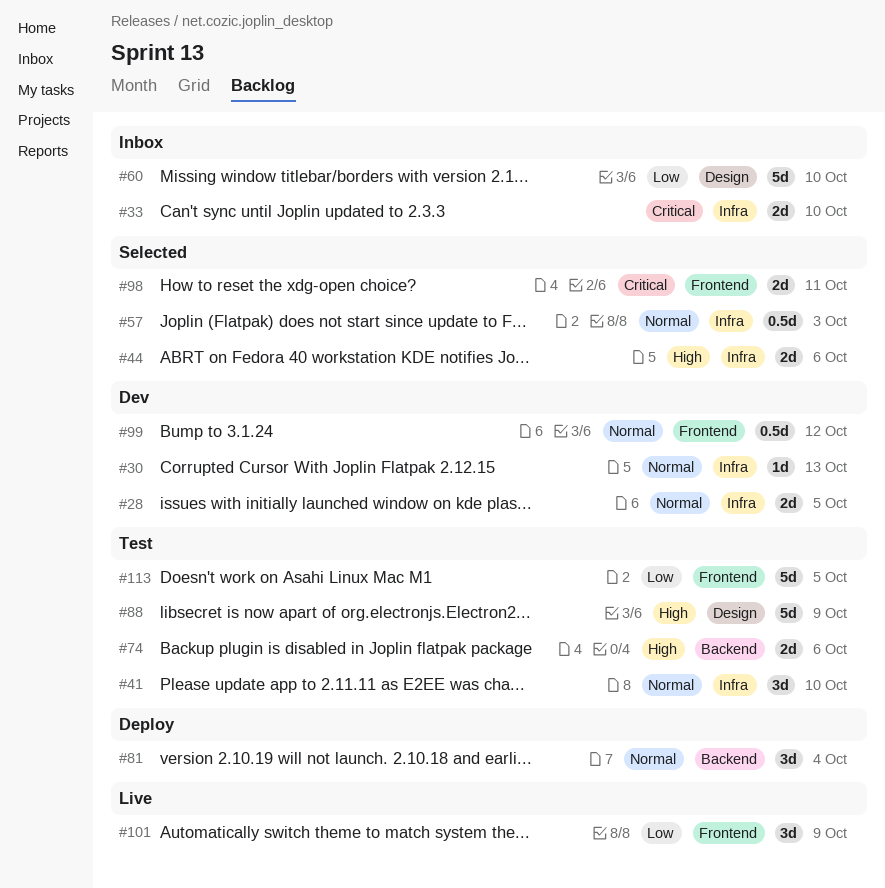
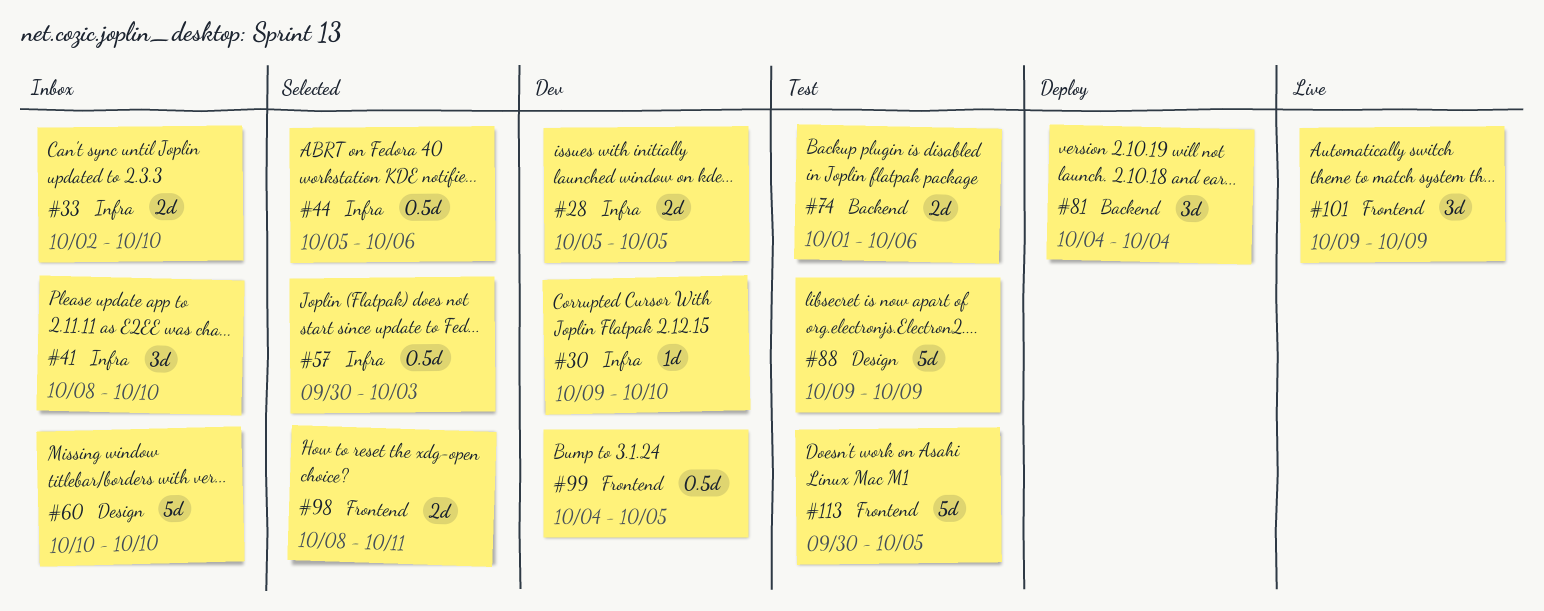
#30, due: Oct 13 -> Oct 10
#41, status: Test -> Inbox
#44, estimate: 2d -> 0.5d
#99, due: Oct 12 -> Oct 5

